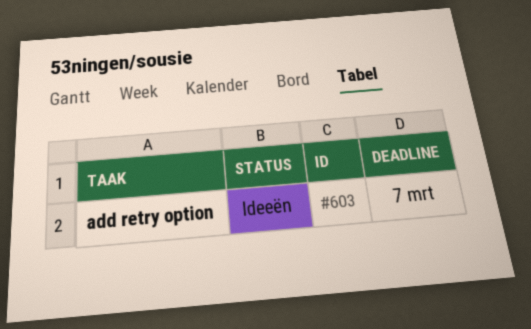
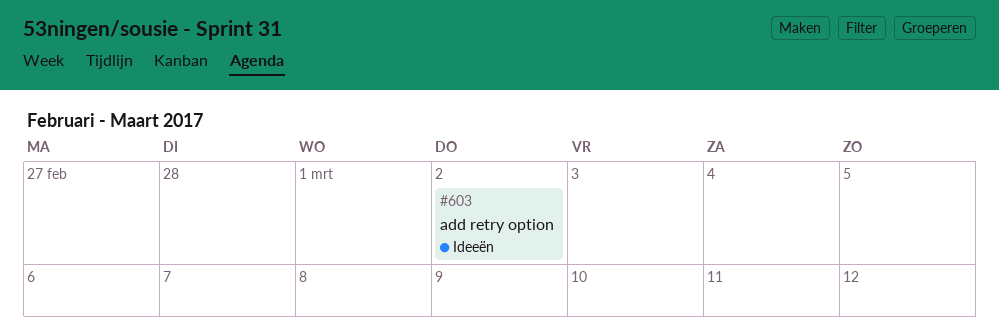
#603, due: Mar 7 -> Mar 2

